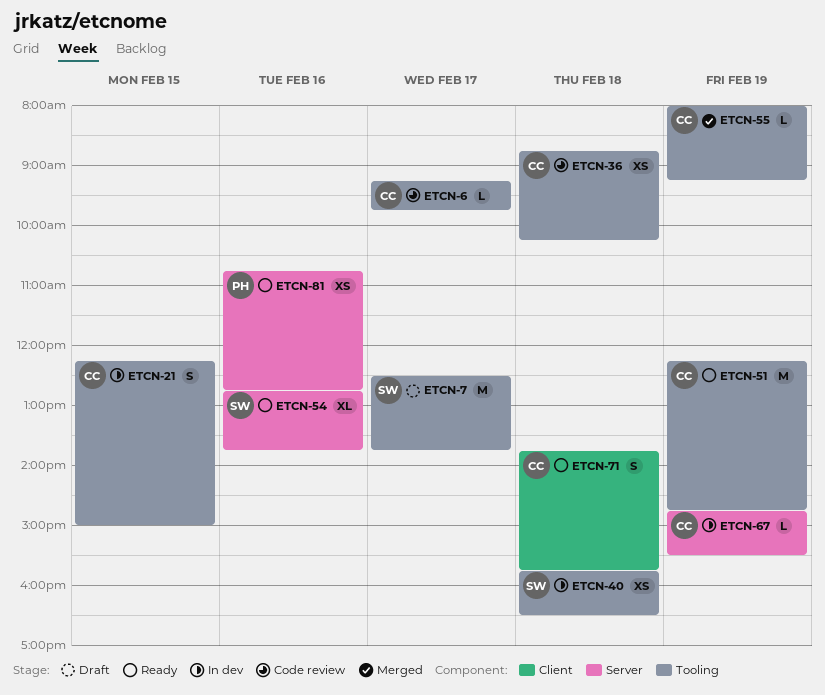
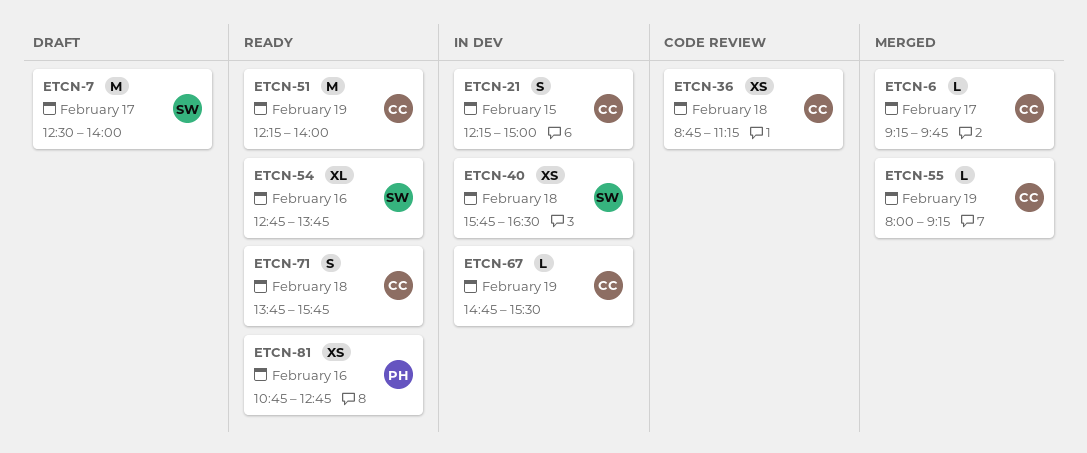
ETCN-6, status: Code review -> Merged
ETCN-7, ends: 13:45 -> 14:00
ETCN-36, ends: 10:15 -> 11:15
ETCN-51, ends: 14:45 -> 14:00

